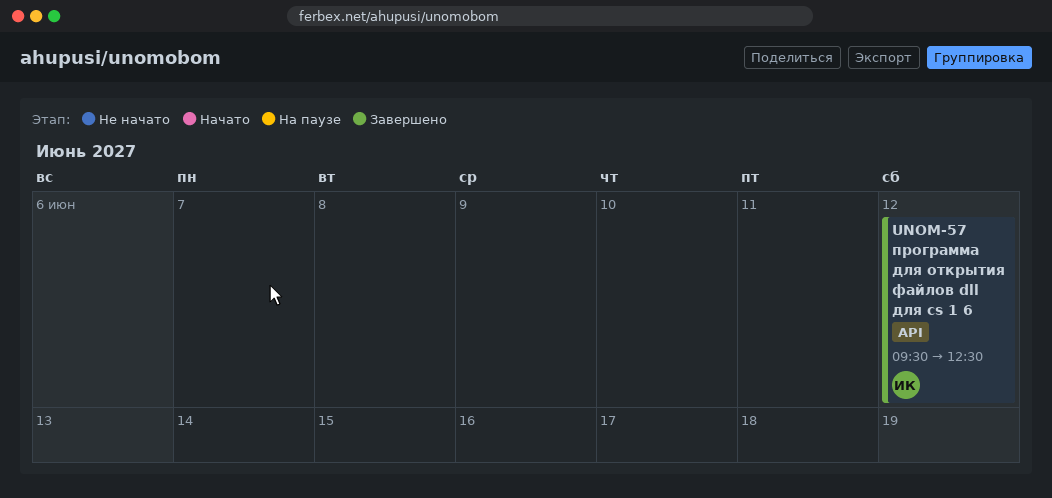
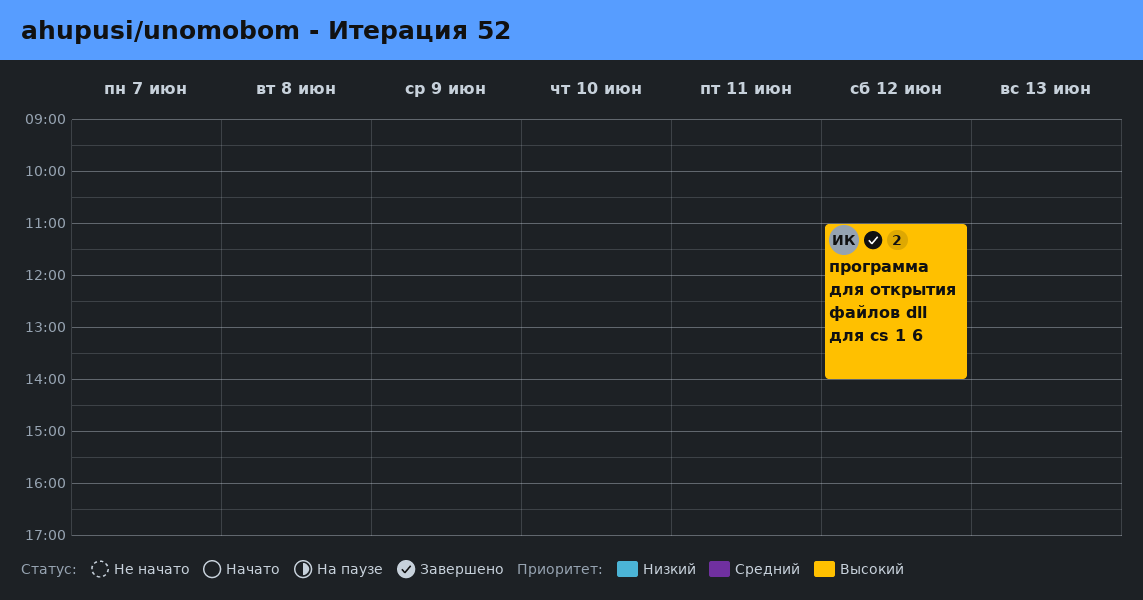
программа для открытия файлов dll для cs 1 6, begins: 09:30 -> 11:00
программа для открытия файлов dll для cs 1 6, ends: 12:30 -> 14:00

